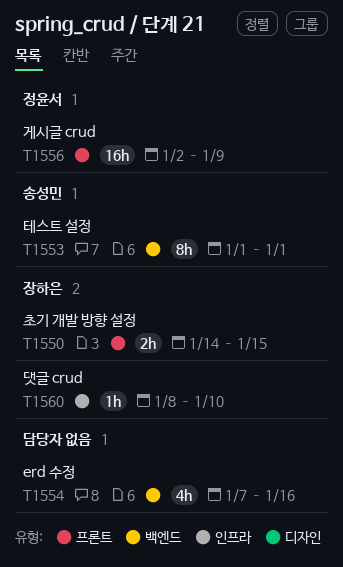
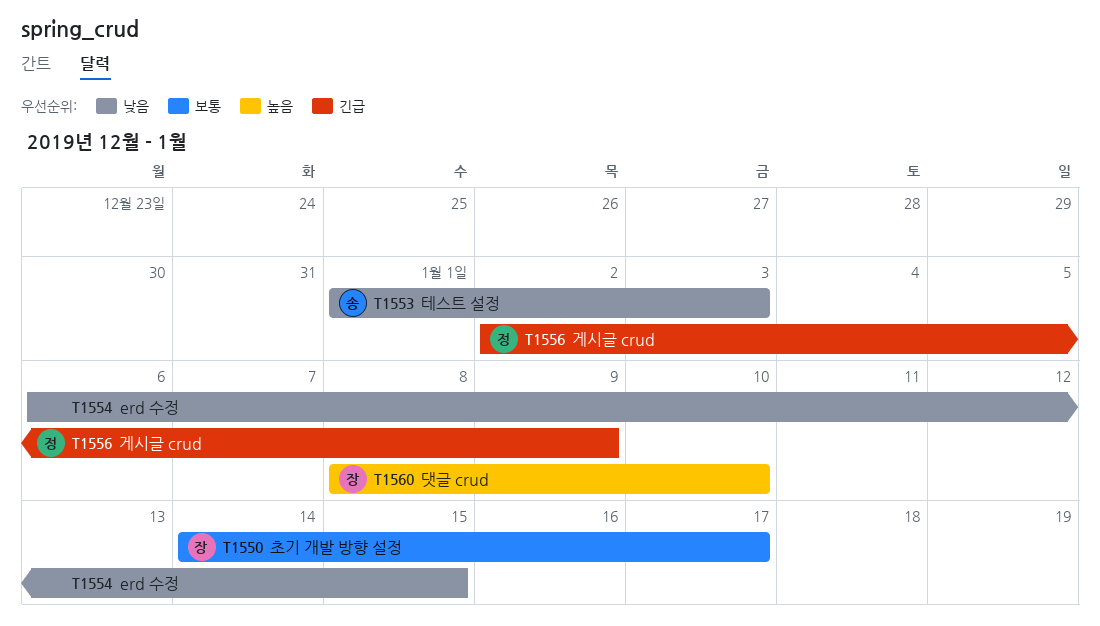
T1550, due: Jan 15 -> Jan 17
T1553, due: Jan 1 -> Jan 3
T1554, start: Jan 7 -> Jan 6
T1554, due: Jan 16 -> Jan 15

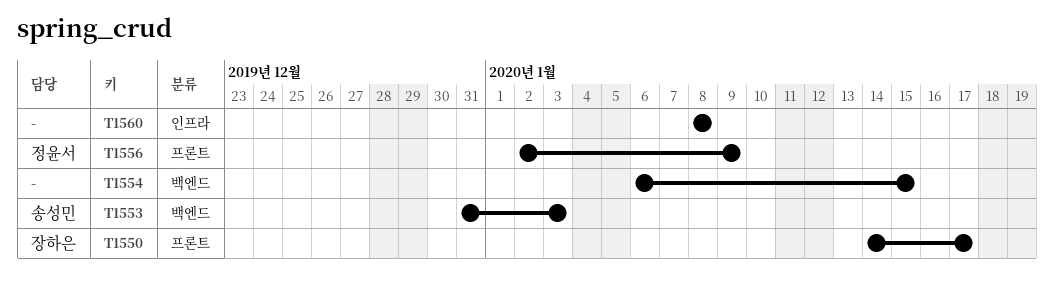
T1553, start: Jan 1 -> Dec 31
T1560, owner: 장하은 -> none
T1560, due: Jan 10 -> Jan 8

